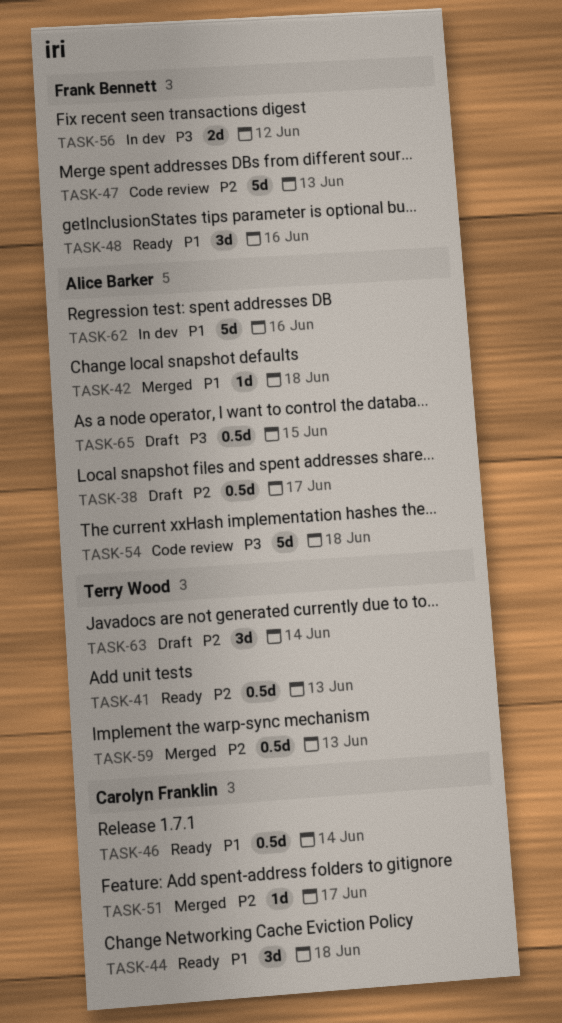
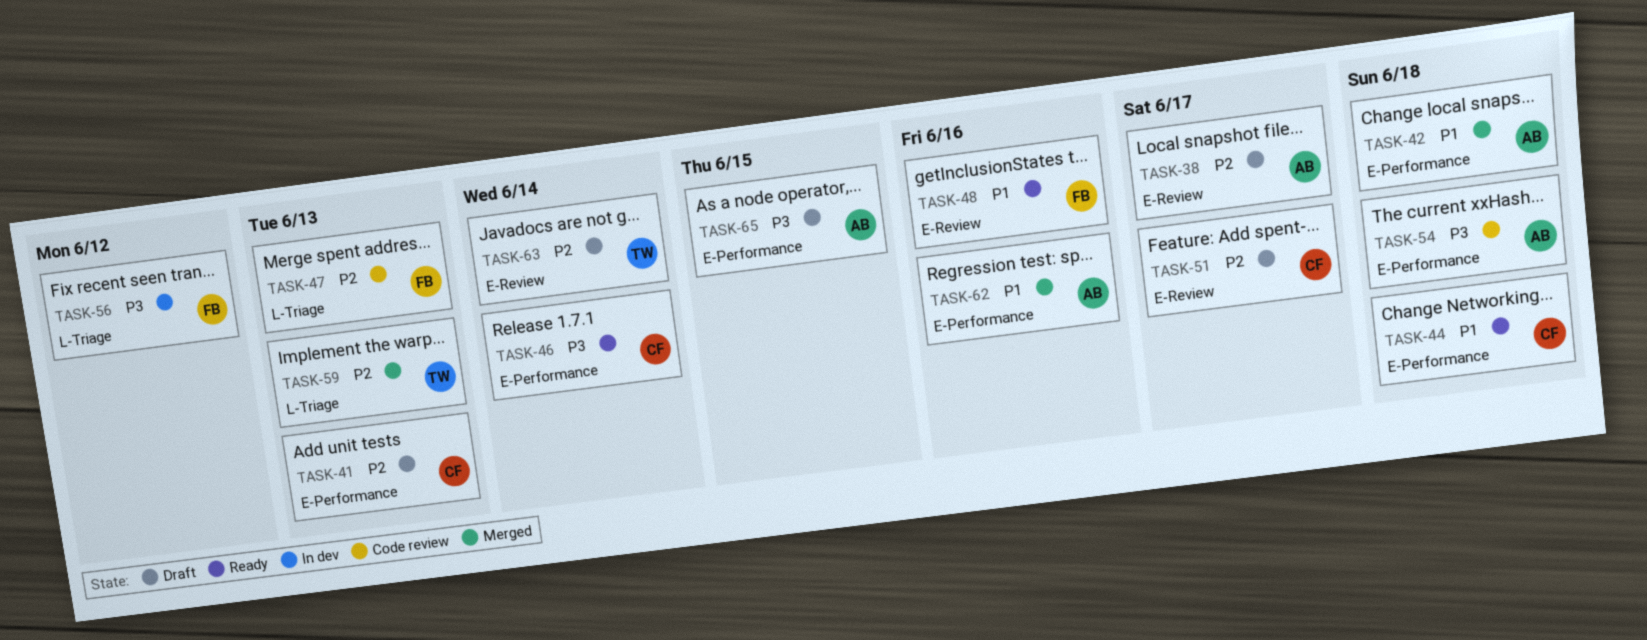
TASK-41, status: Ready -> Draft
TASK-41, owner: Terry Wood -> Carolyn Franklin
TASK-46, priority: P1 -> P3
TASK-51, status: Merged -> Draft
TASK-62, status: In dev -> Merged

